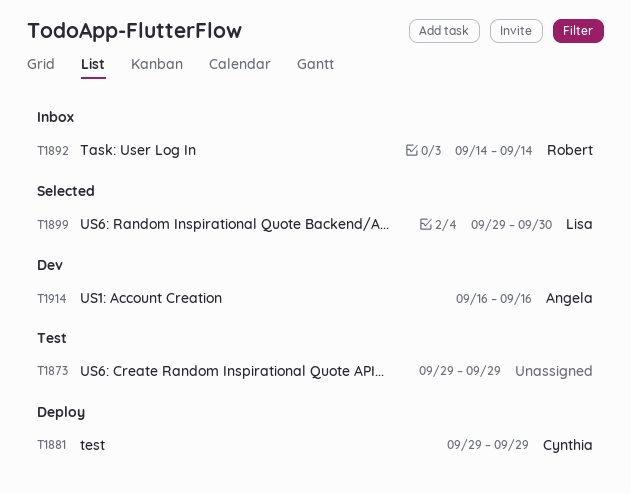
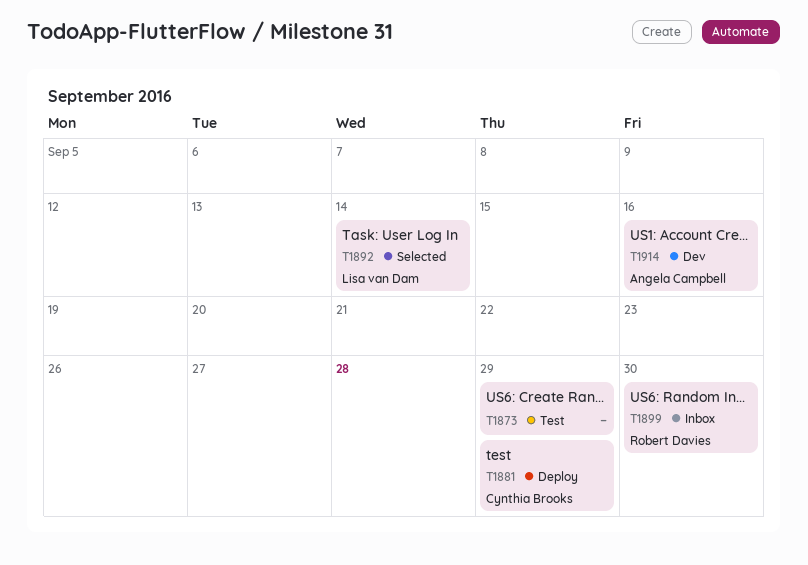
T1892, status: Inbox -> Selected
T1892, owner: Robert Davies -> Lisa van Dam
T1899, status: Selected -> Inbox
T1899, owner: Lisa van Dam -> Robert Davies

